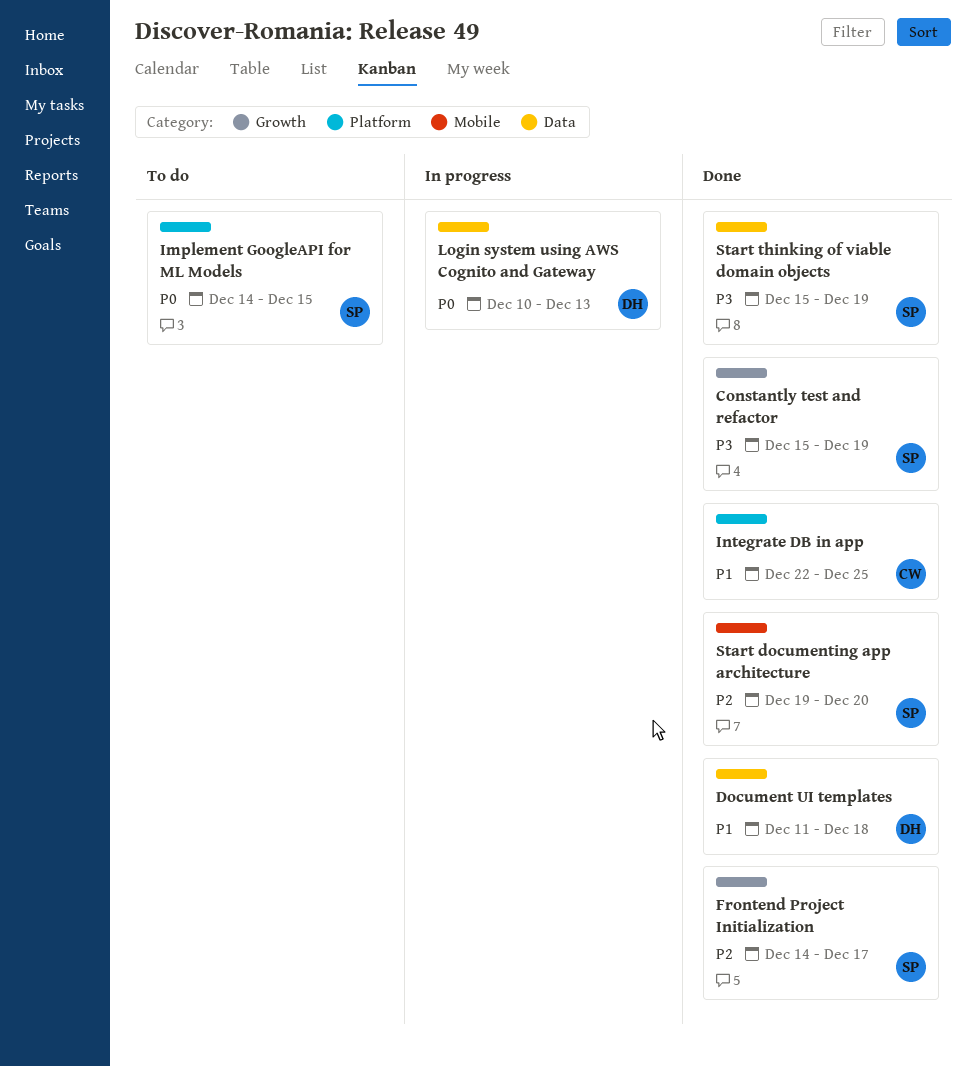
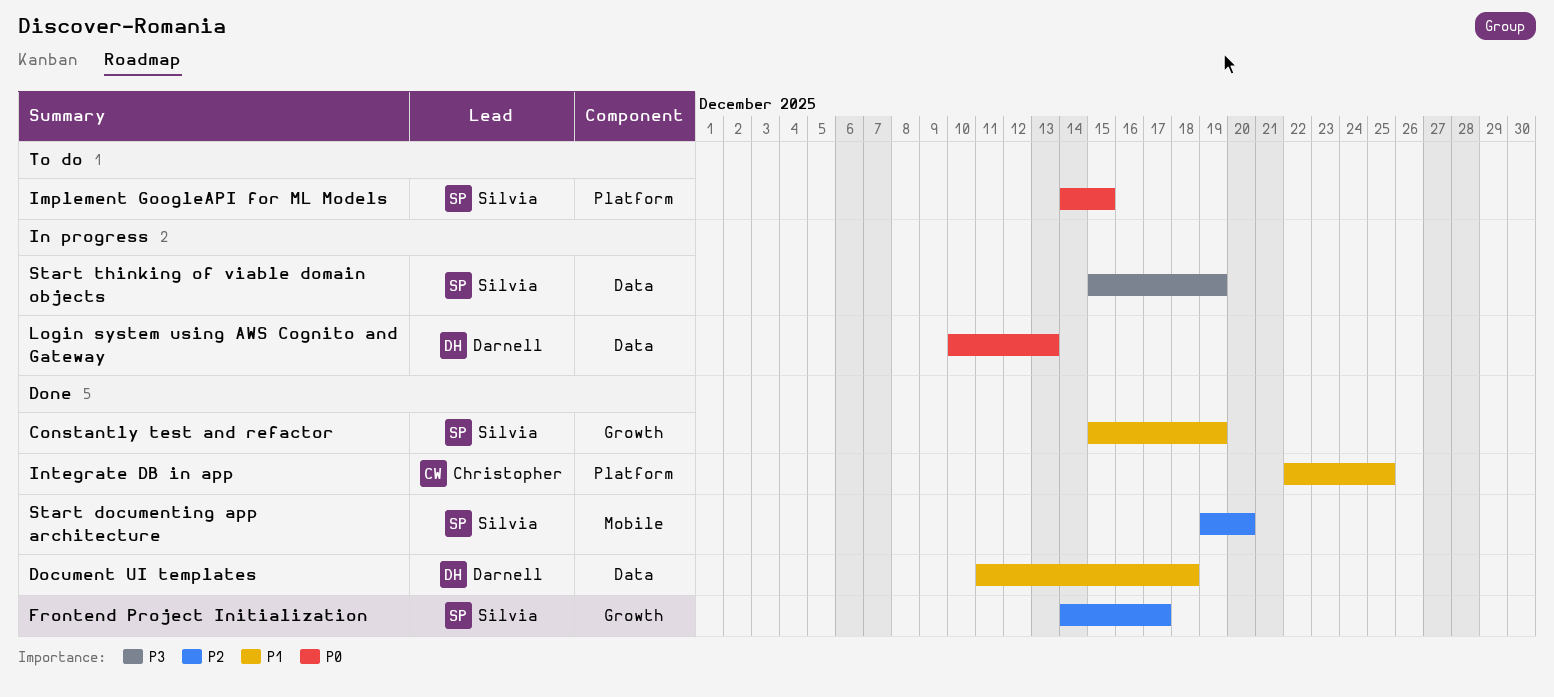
Constantly test and refactor, priority: P3 -> P1
Start thinking of viable domain objects, status: Done -> In progress

